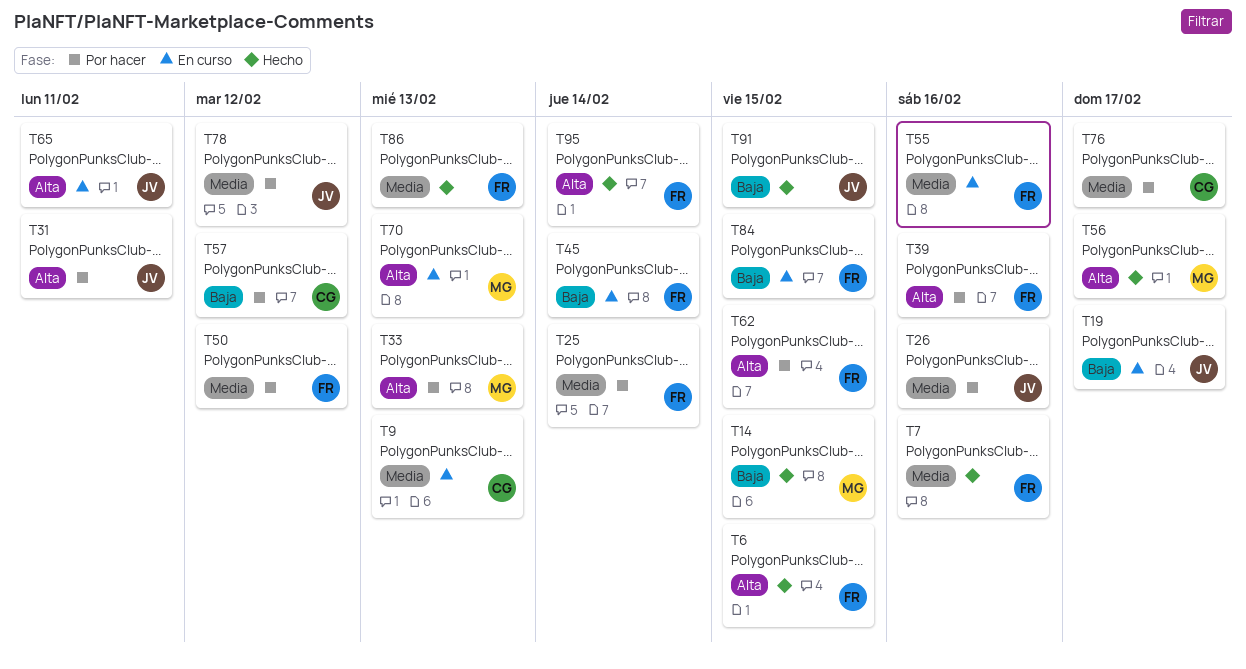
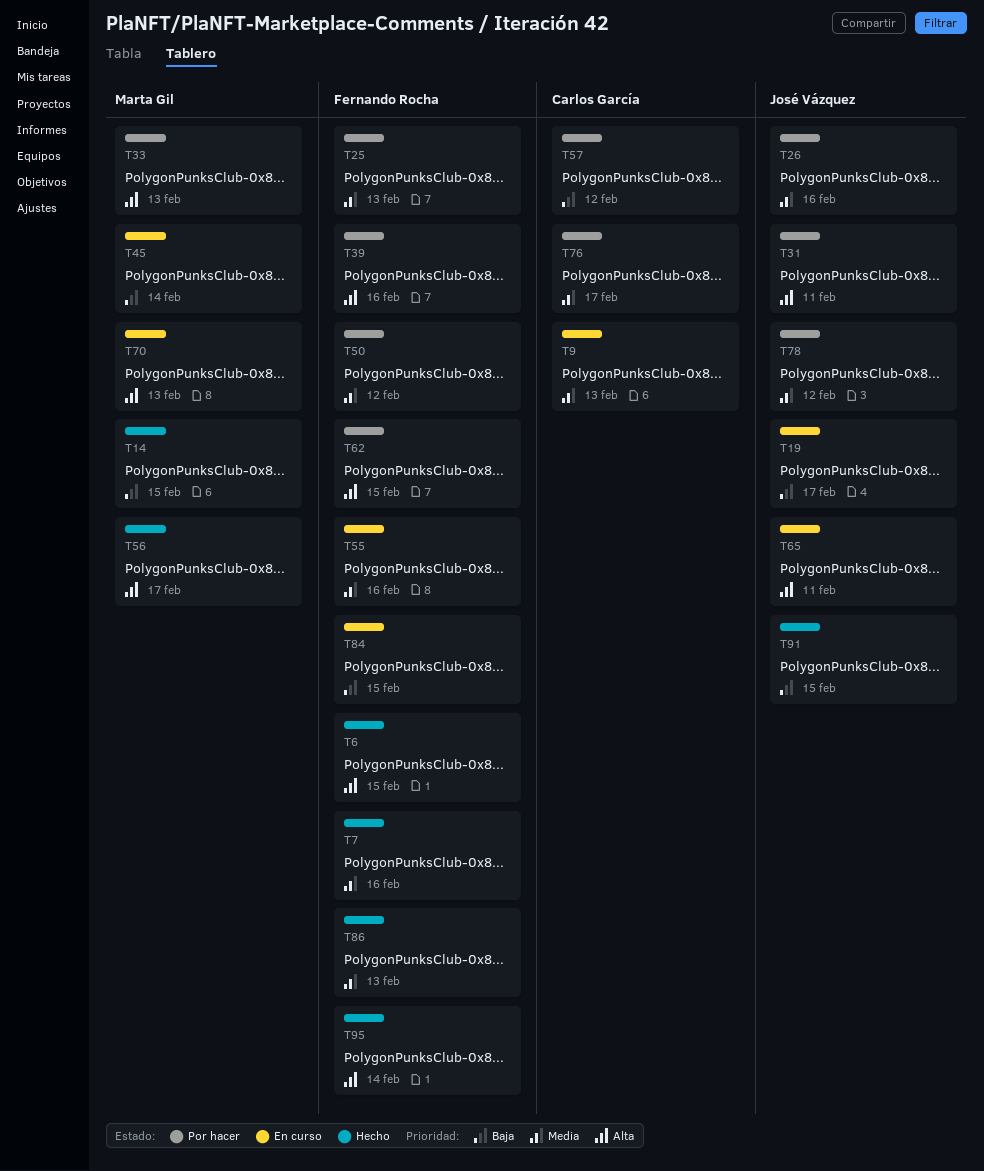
T25, due: Feb 14 -> Feb 13
T45, owner: Fernando Rocha -> Marta Gil

